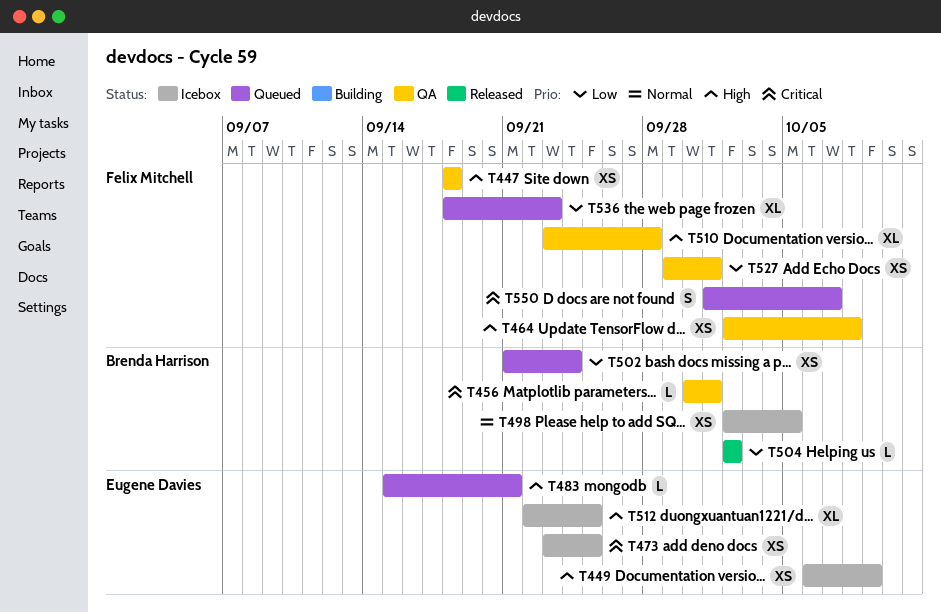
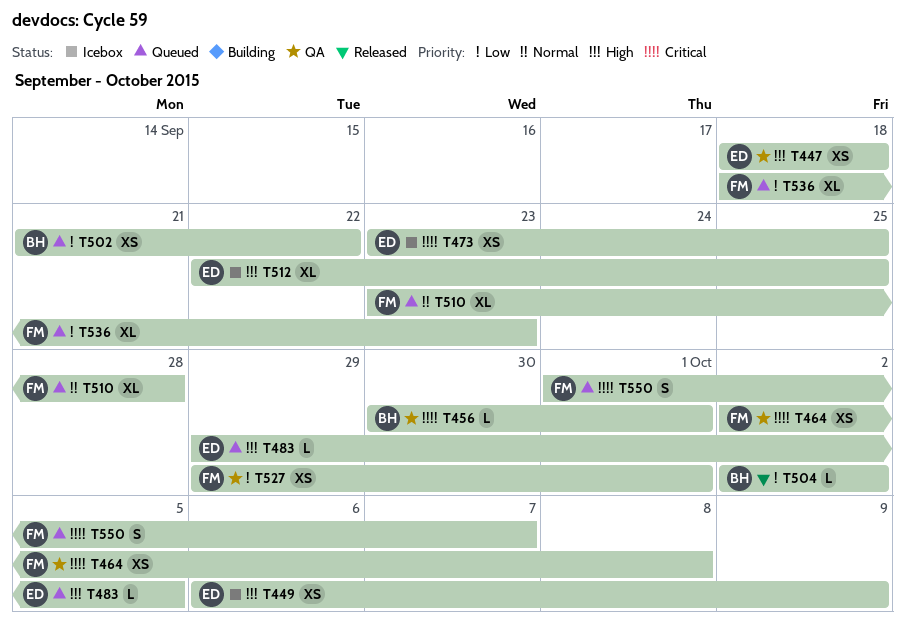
T447, owner: Felix Mitchell -> Eugene Davies
T464, priority: High -> Critical
T483, start: Sep 15 -> Sep 29
T483, due: Sep 21 -> Oct 5
T498: present -> none
T502, due: Sep 24 -> Sep 22
T510, status: QA -> Queued
T510, priority: High -> Normal

